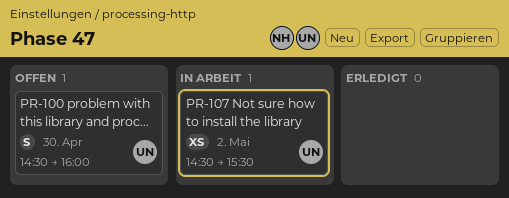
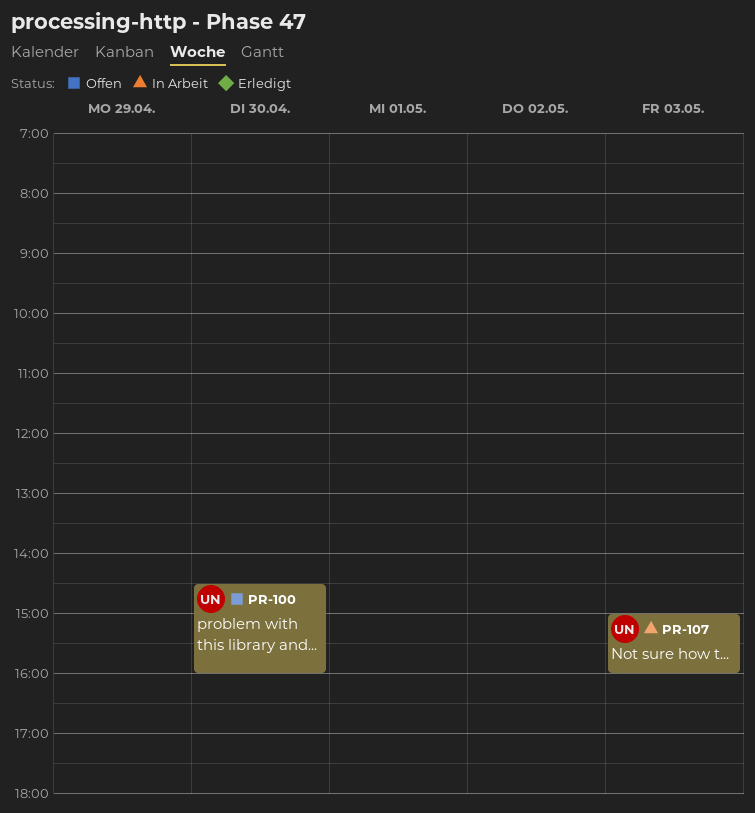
PR-107, day: May 2 -> May 3
PR-107, begins: 14:30 -> 15:00
PR-107, ends: 15:30 -> 16:00

